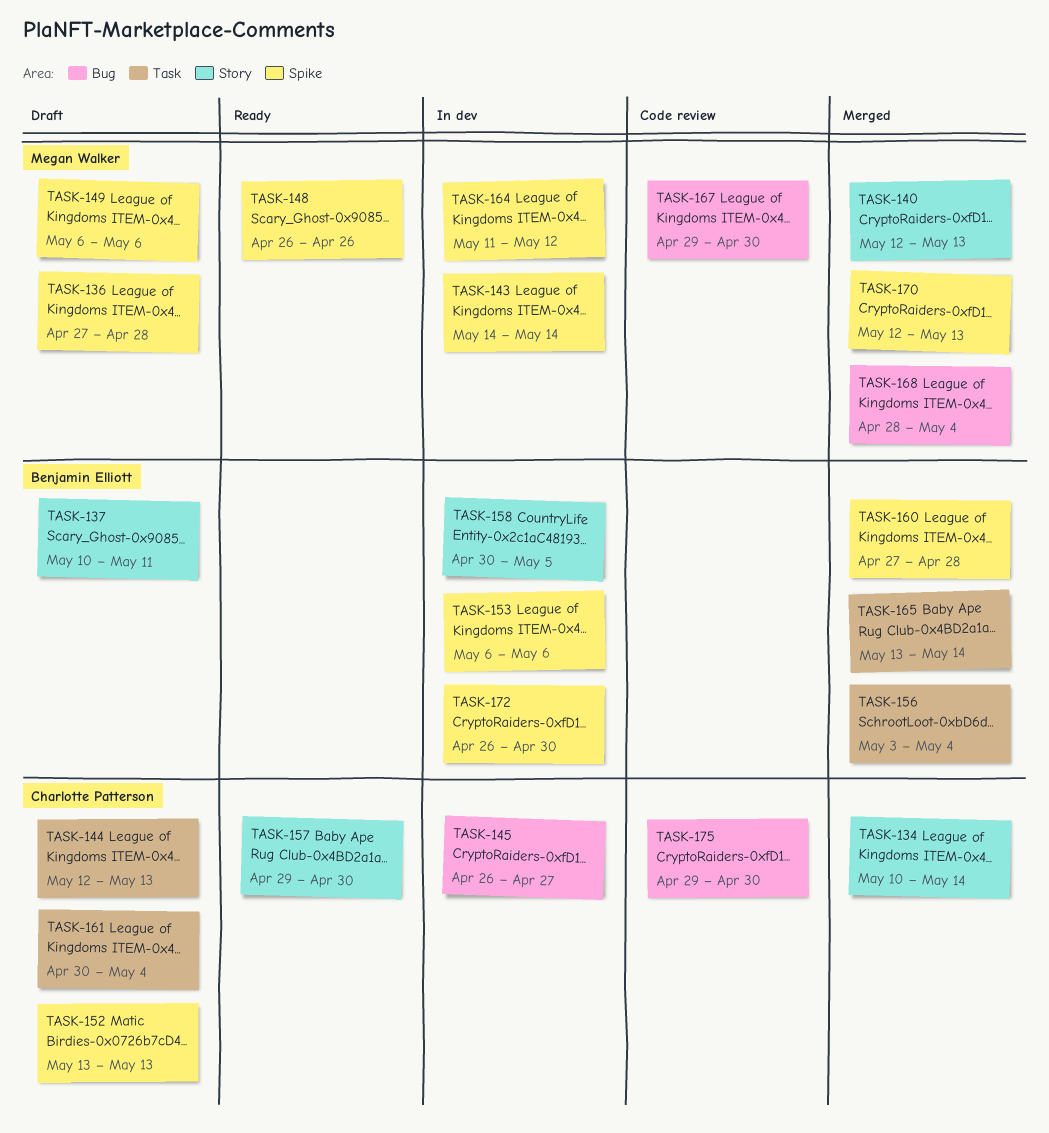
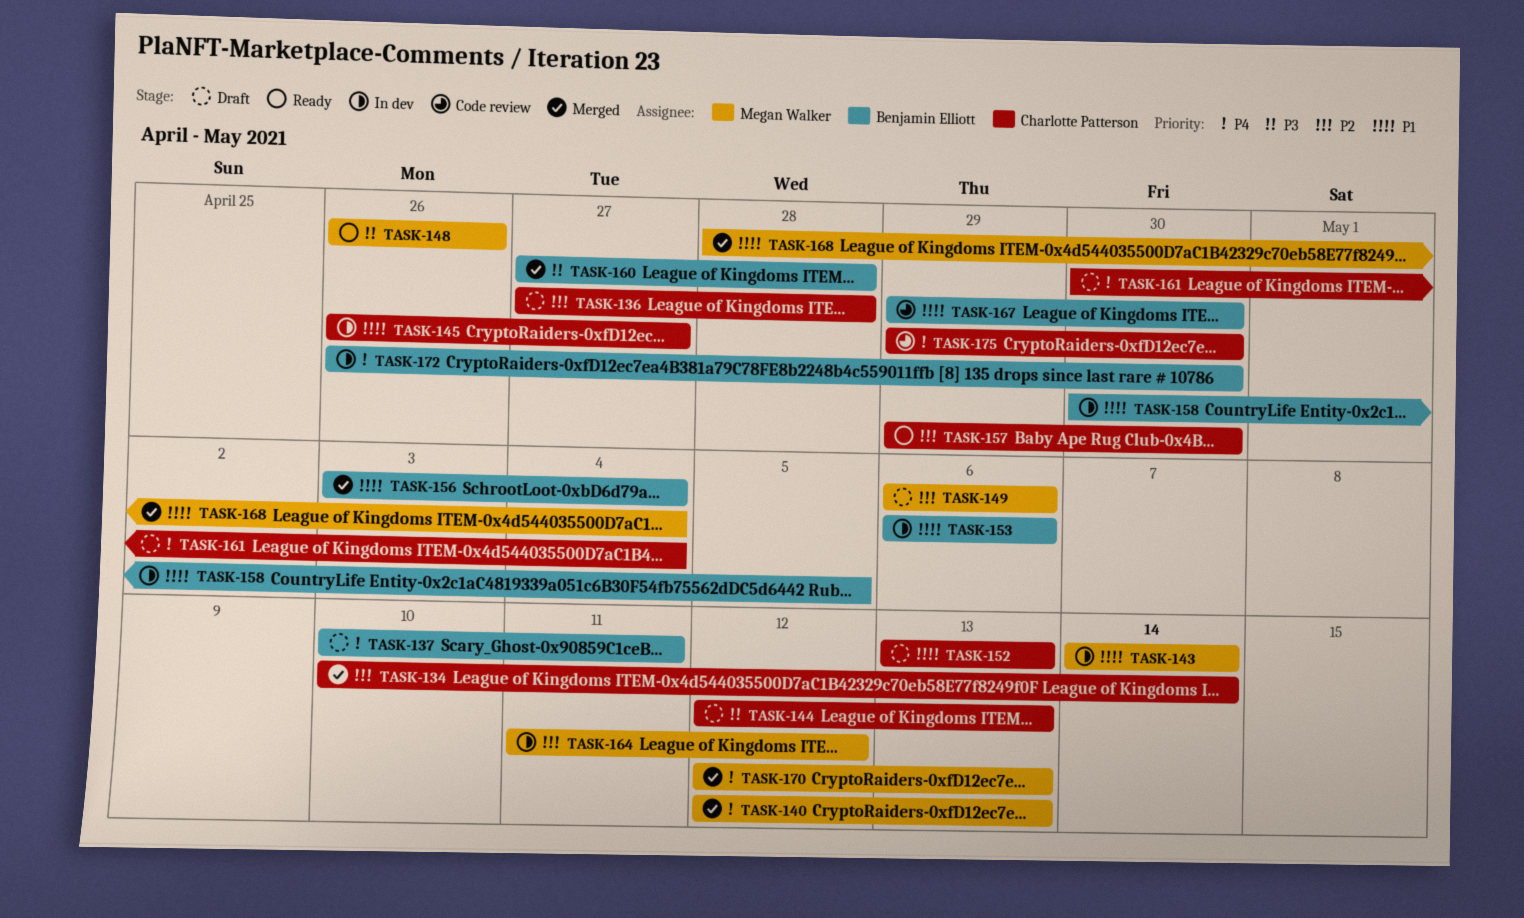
TASK-136, owner: Megan Walker -> Charlotte Patterson
TASK-165: present -> none
TASK-167, owner: Megan Walker -> Benjamin Elliott

